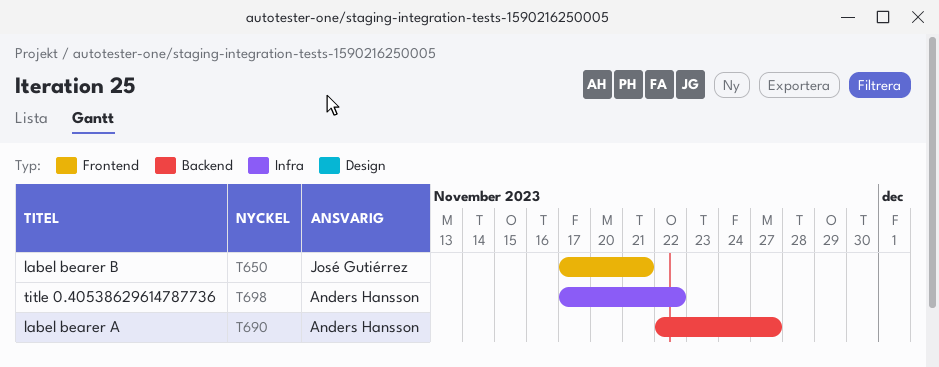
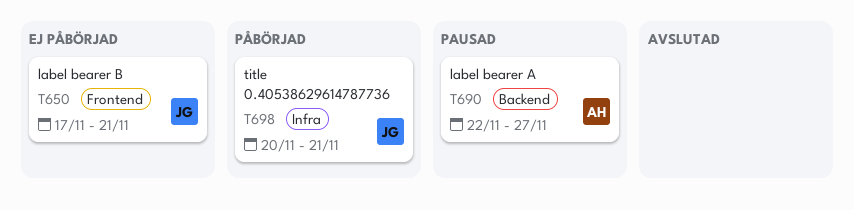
T698, owner: Anders Hansson -> José Gutiérrez
T698, start: Nov 17 -> Nov 20
T698, due: Nov 22 -> Nov 21

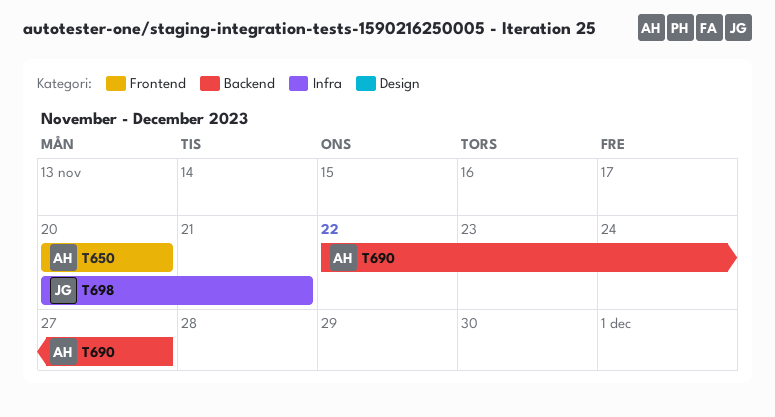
T650, owner: JG -> AH
T650, start: Nov 17 -> Nov 20
T650, due: Nov 21 -> Nov 20

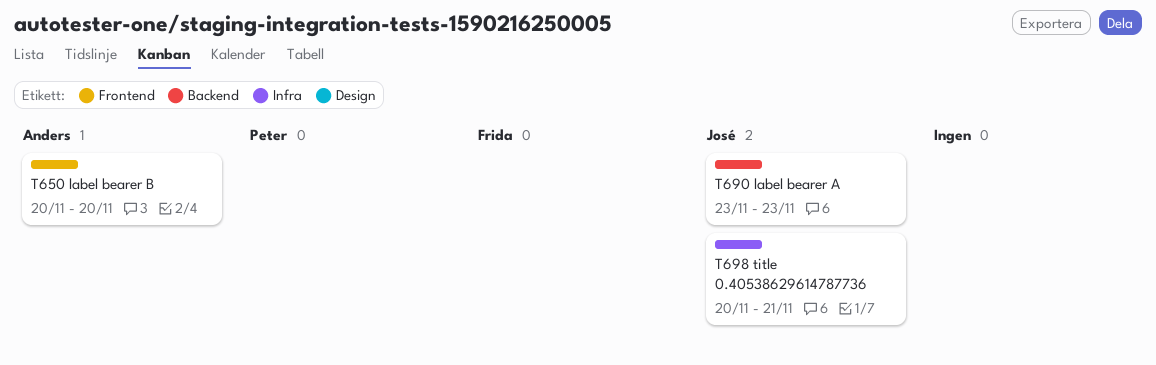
T690, owner: Anders -> José
T690, start: Nov 22 -> Nov 23
T690, due: Nov 27 -> Nov 23

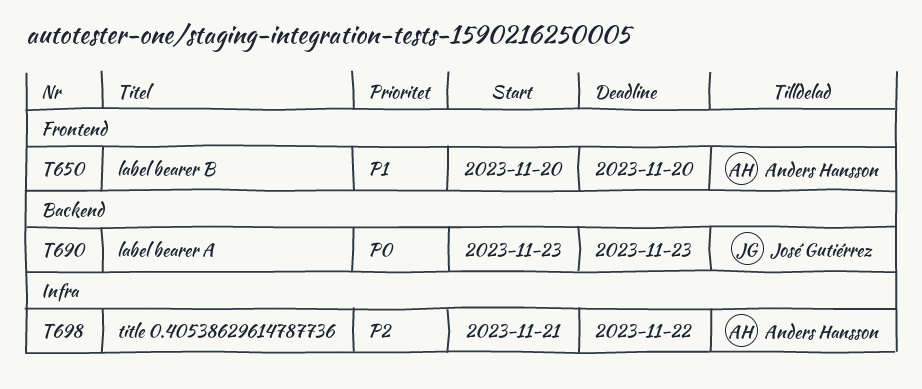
T698, owner: José Gutiérrez -> Anders Hansson
T698, start: Nov 20 -> Nov 21
T698, due: Nov 21 -> Nov 22

